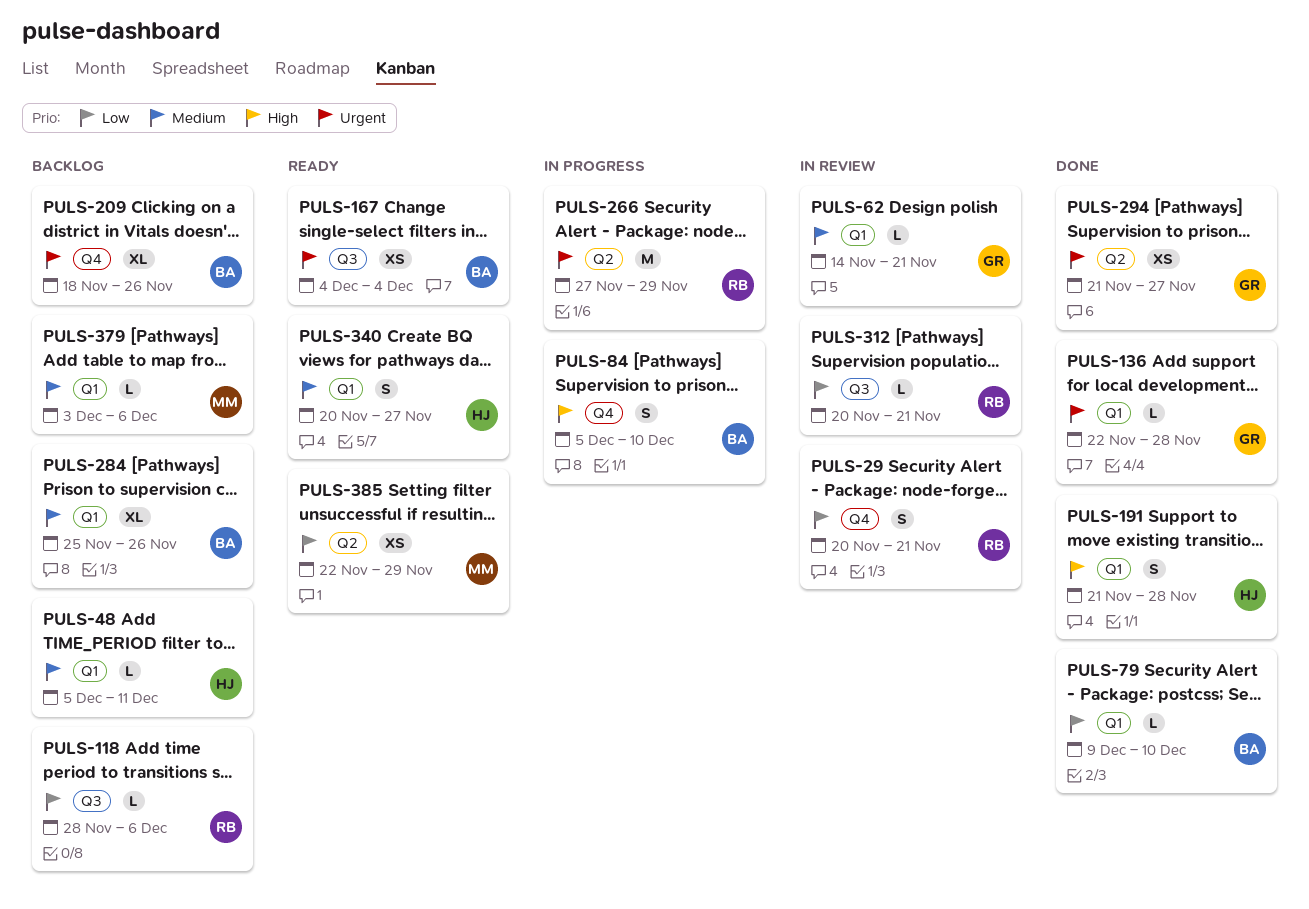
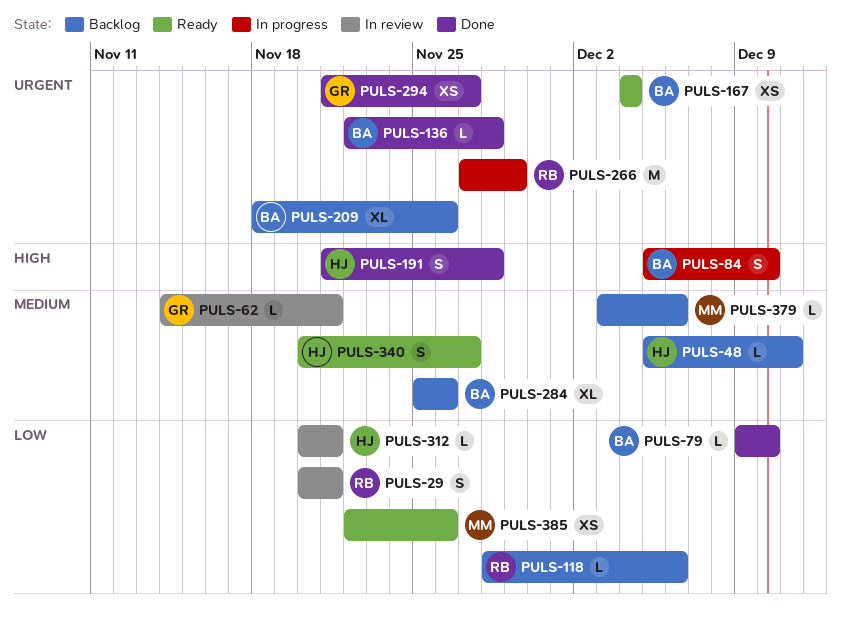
PULS-136, owner: GR -> BA
PULS-312, owner: RB -> HJ
PULS-385, due: Nov 29 -> Nov 26

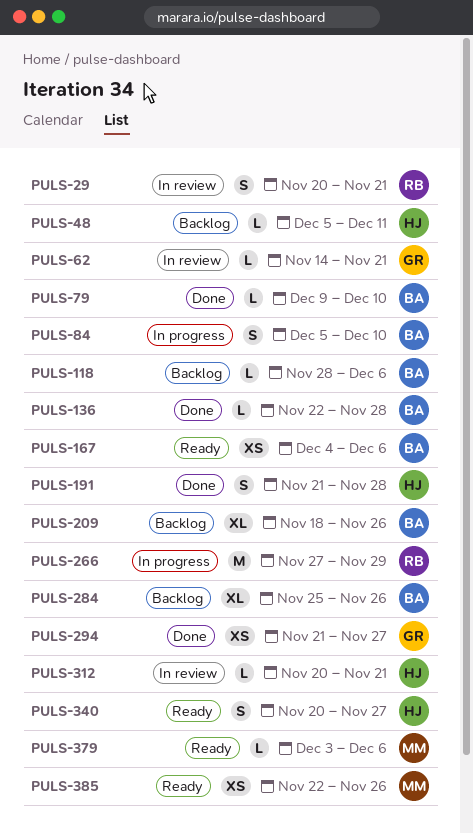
PULS-118, owner: RB -> BA
PULS-167, due: Dec 4 -> Dec 6
PULS-379, status: Backlog -> Ready

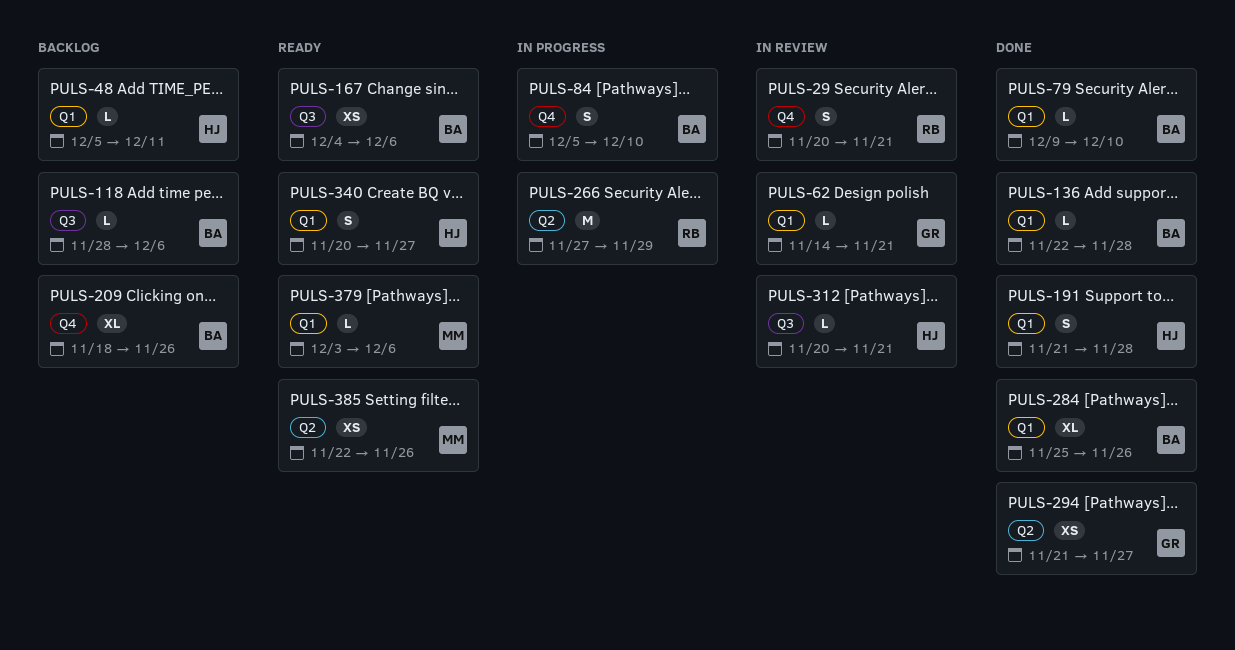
PULS-284, status: Backlog -> Done

